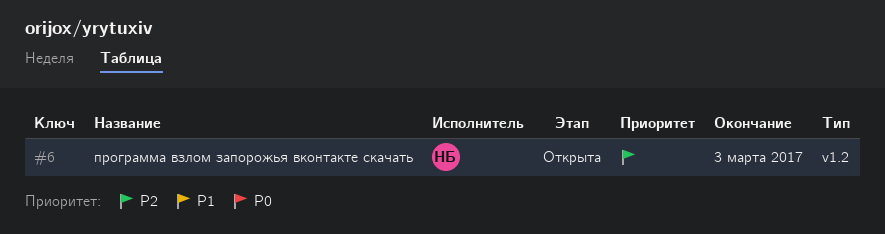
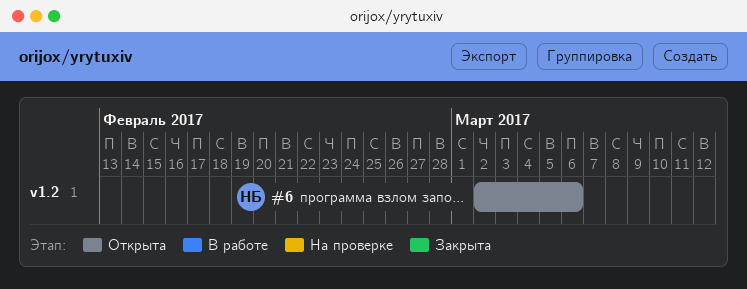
#6, due: Mar 3 -> Mar 6

